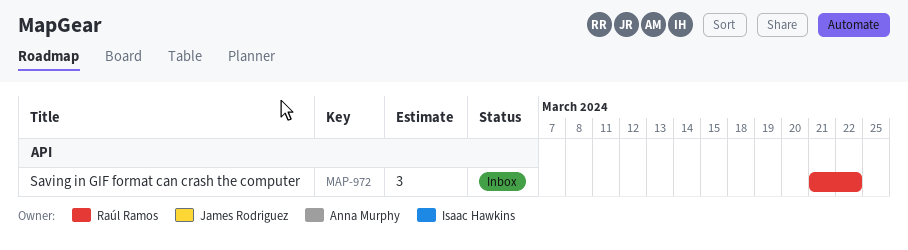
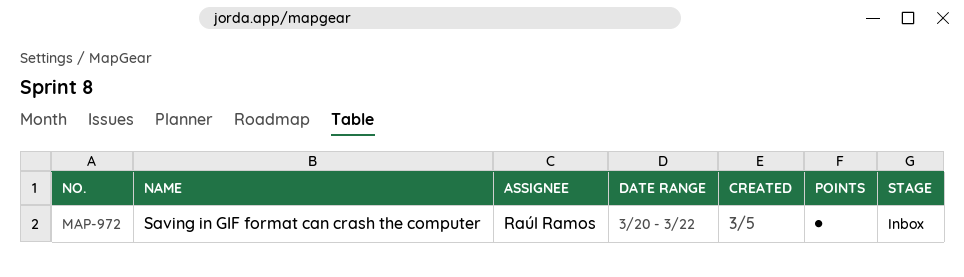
MAP-972, estimate: 3 -> 1
MAP-972, start: Mar 21 -> Mar 20

